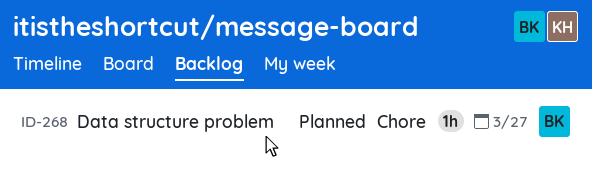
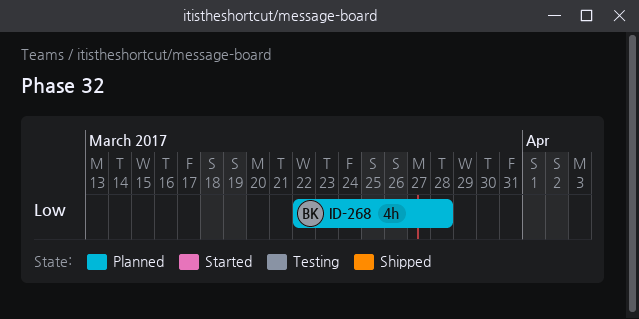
ID-268, estimate: 1h -> 4h
ID-268, due: Mar 27 -> Mar 28

